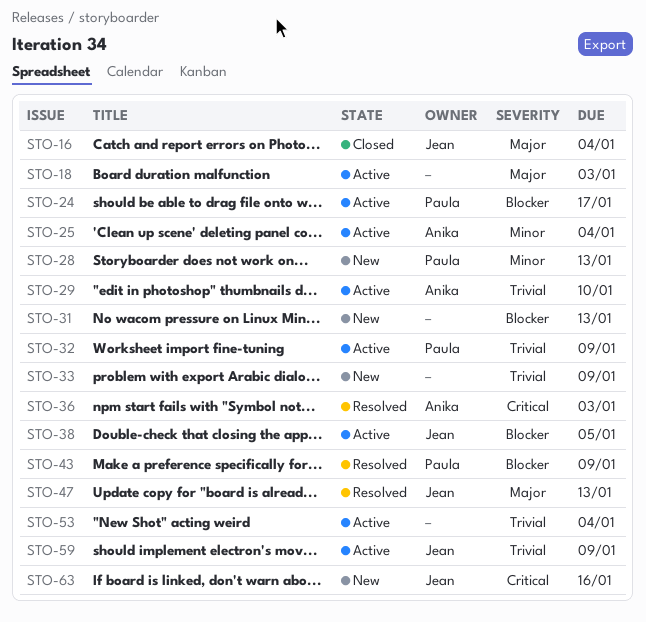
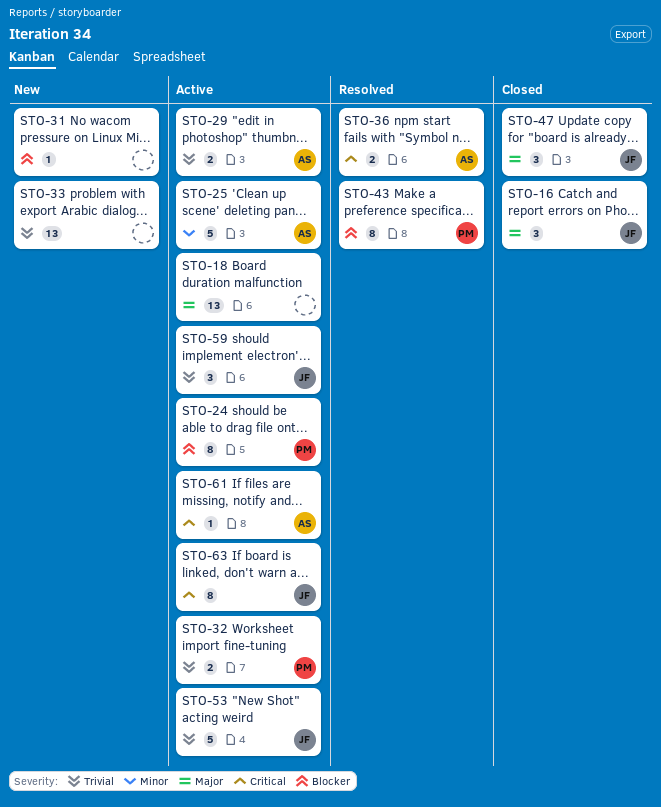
STO-28: present -> none
STO-38: present -> none
STO-47, status: Resolved -> Closed
STO-53, owner: none -> Jean
STO-61: none -> present
STO-63, status: New -> Active

